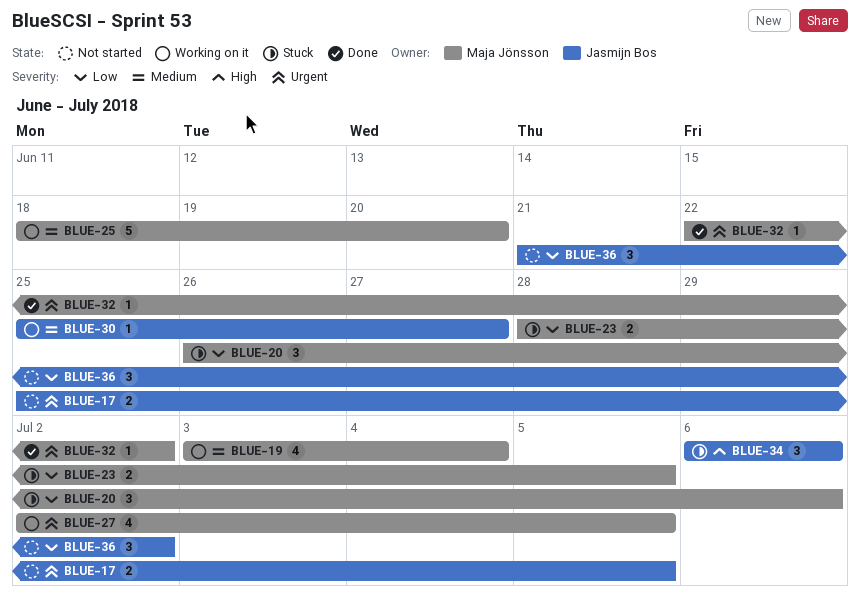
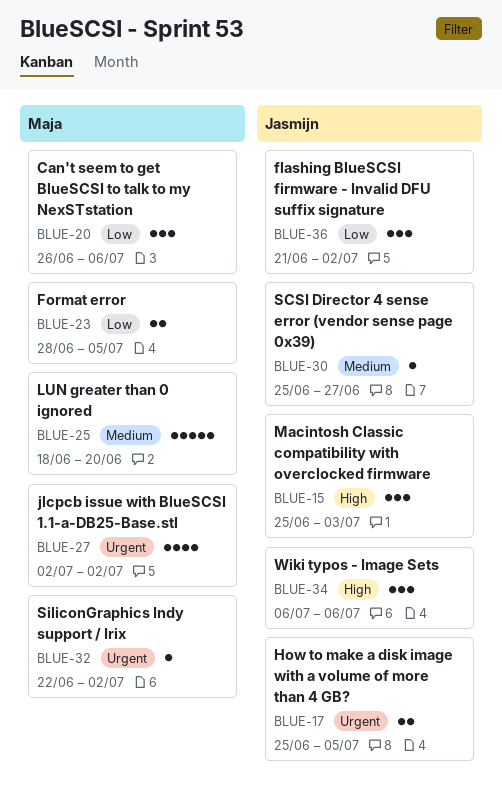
BLUE-15: none -> present
BLUE-19: present -> none
BLUE-27, due: Jul 5 -> Jul 2

